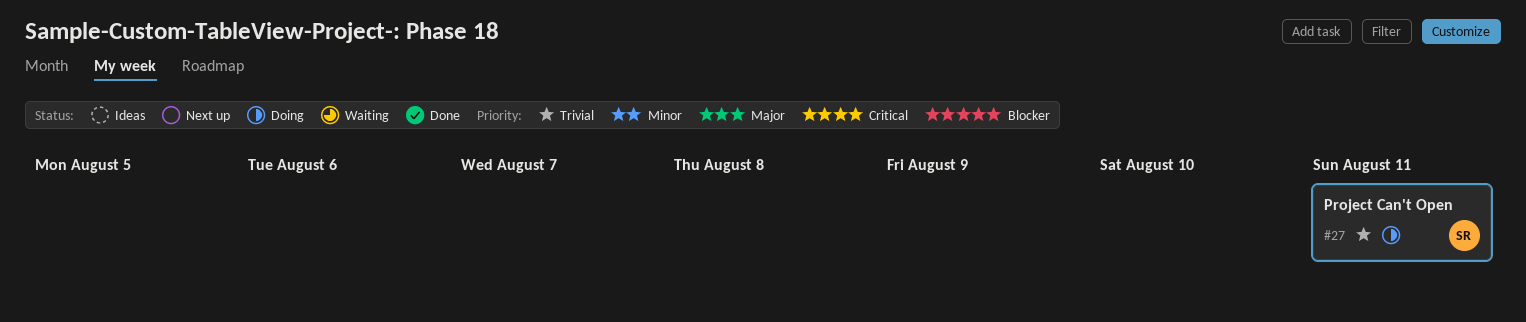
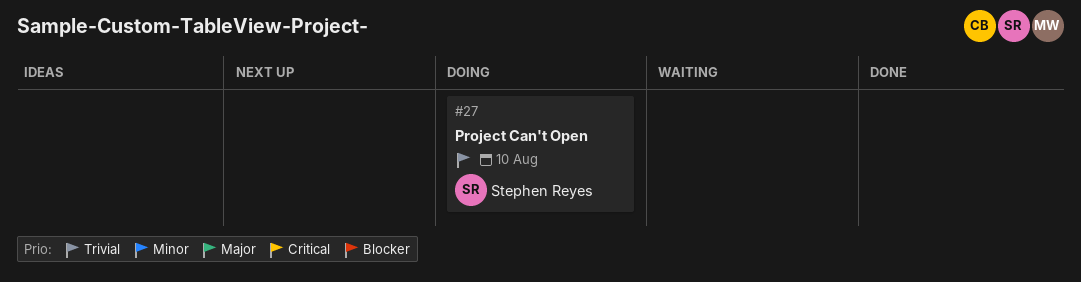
#27, due: Aug 11 -> Aug 10

